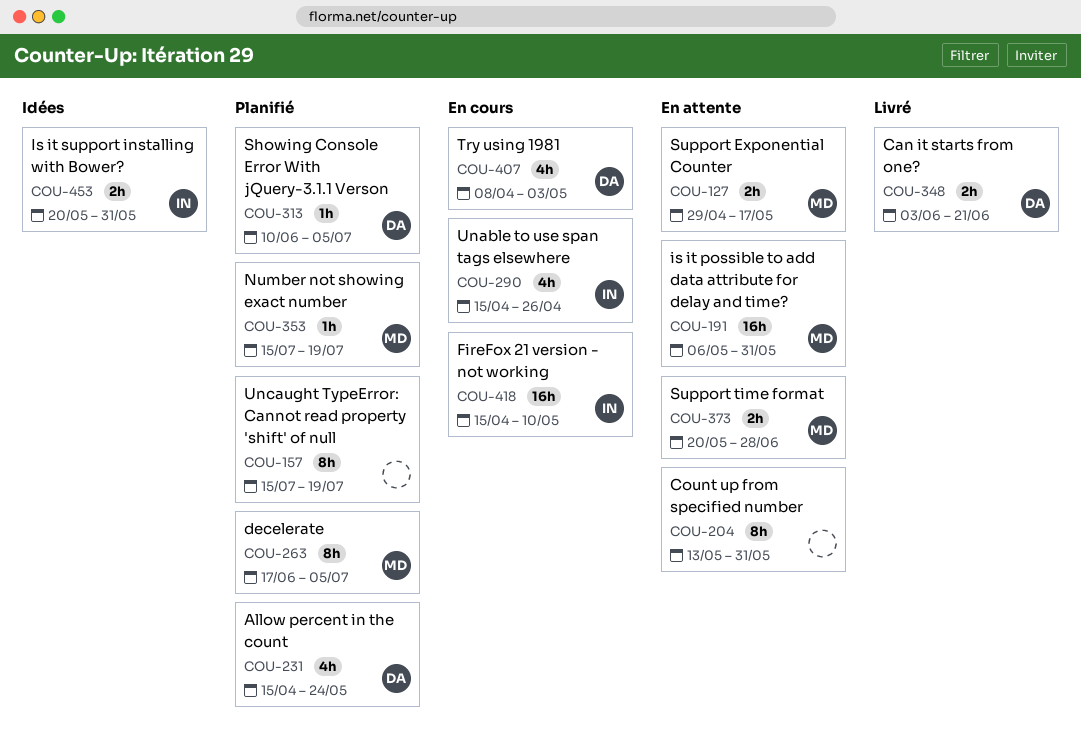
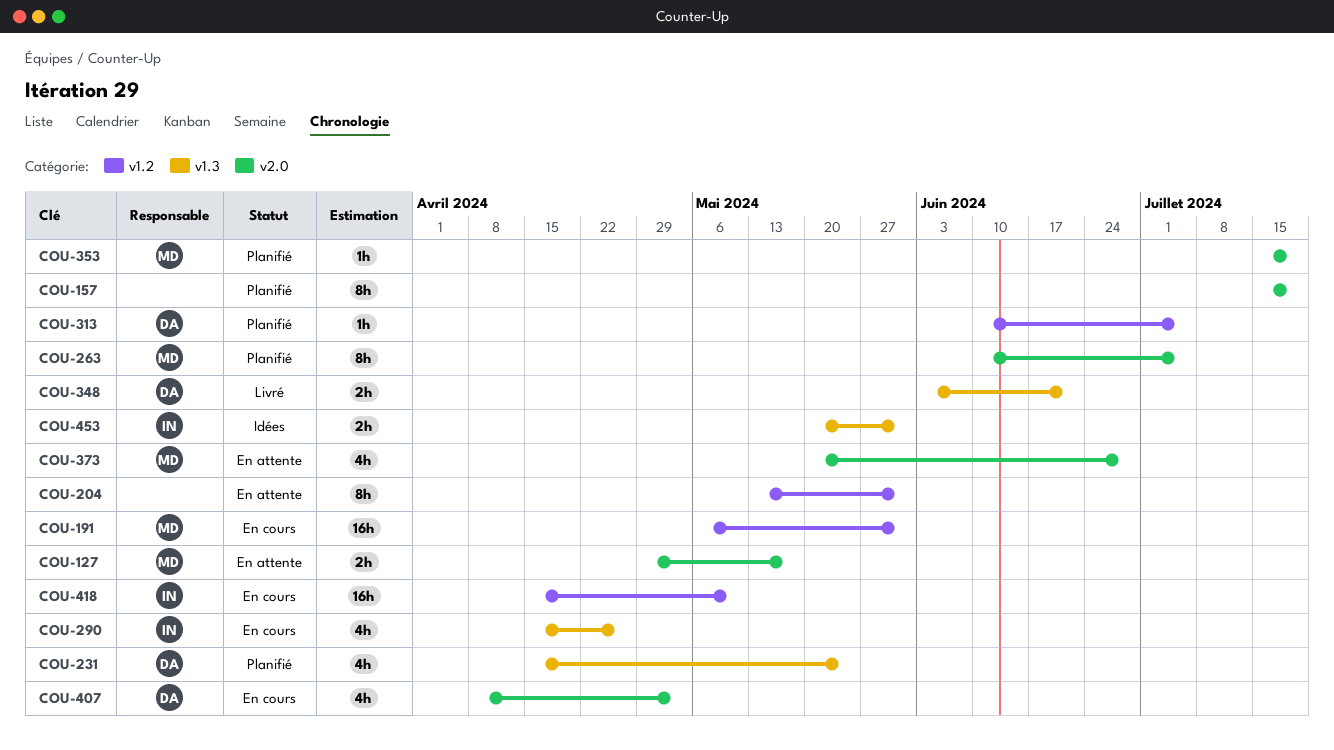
COU-191, status: En attente -> En cours
COU-263, start: Jun 17 -> Jun 10
COU-373, estimate: 2h -> 4h

